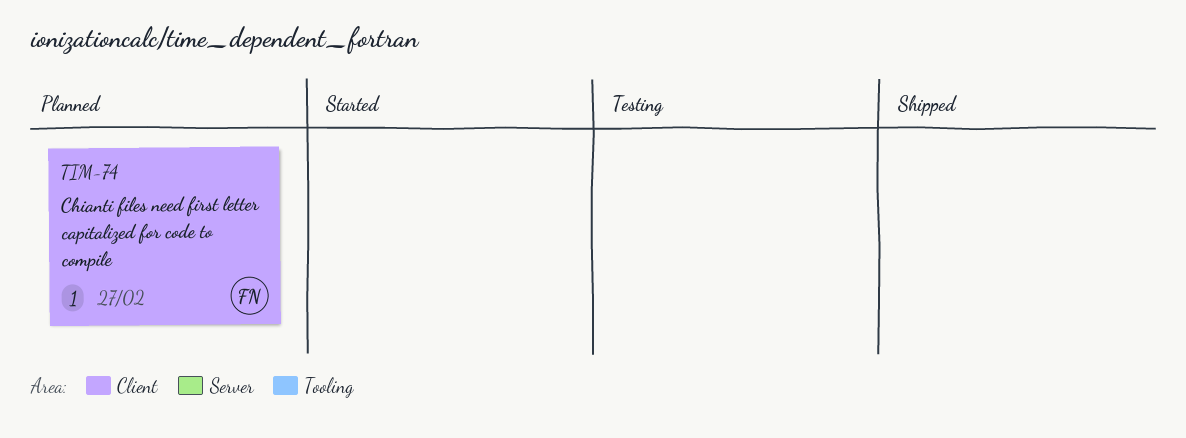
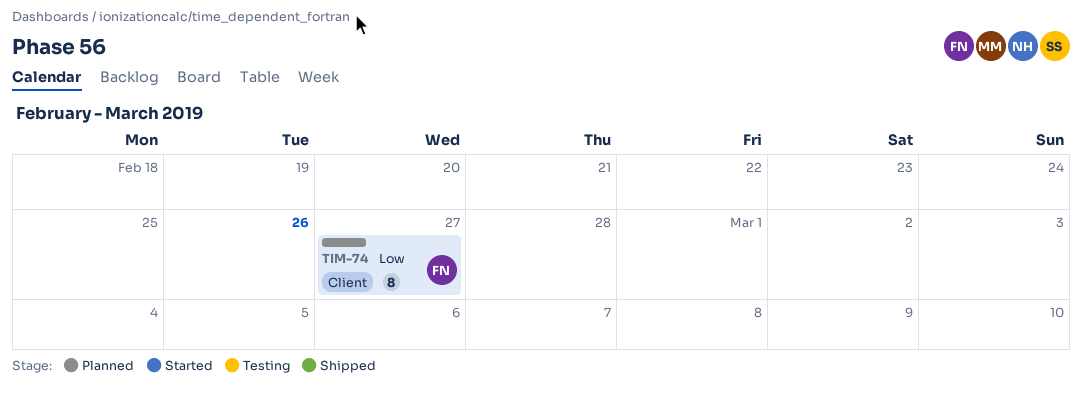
TIM-74, estimate: 1 -> 8

